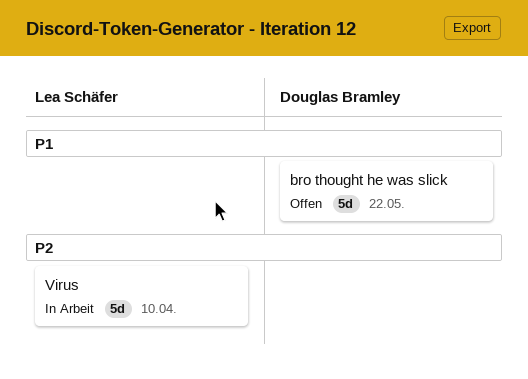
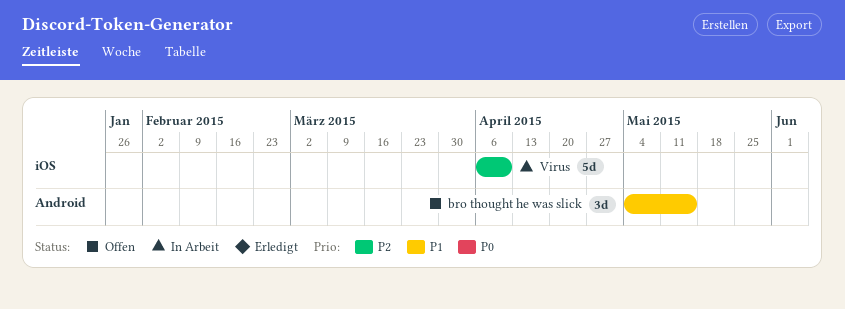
bro thought he was slick, estimate: 5d -> 3d
bro thought he was slick, due: May 22 -> May 15

